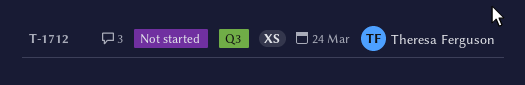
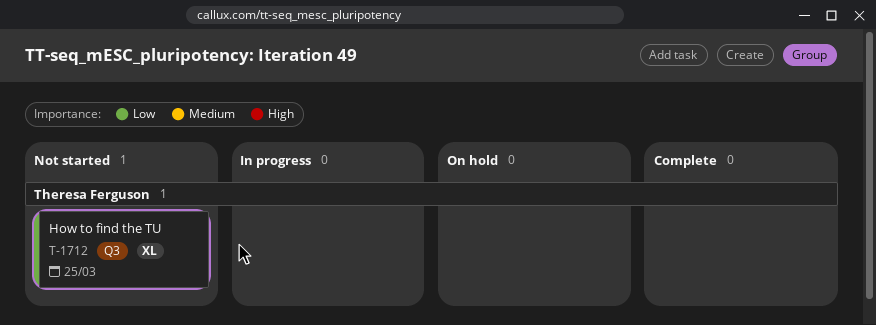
T-1712, estimate: XS -> XL
T-1712, due: Mar 24 -> Mar 25

